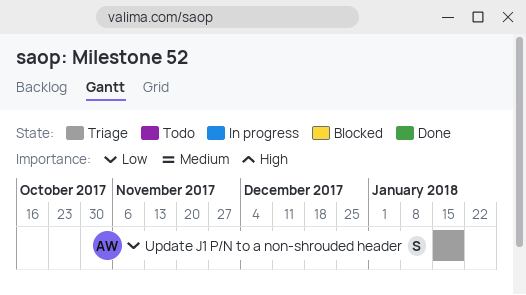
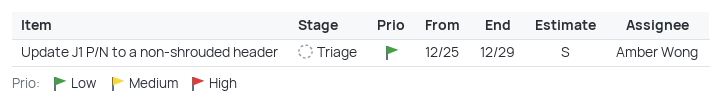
Update J1 P/N to a non-shrouded header, start: Jan 15 -> Dec 25
Update J1 P/N to a non-shrouded header, due: Jan 19 -> Dec 29

